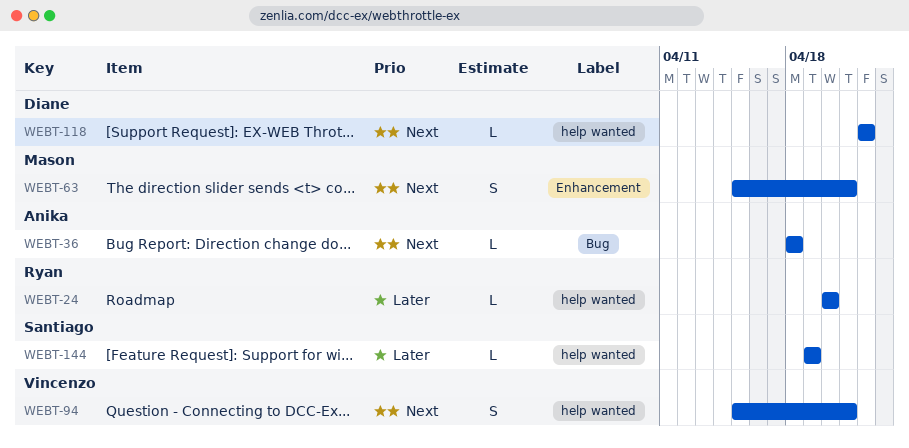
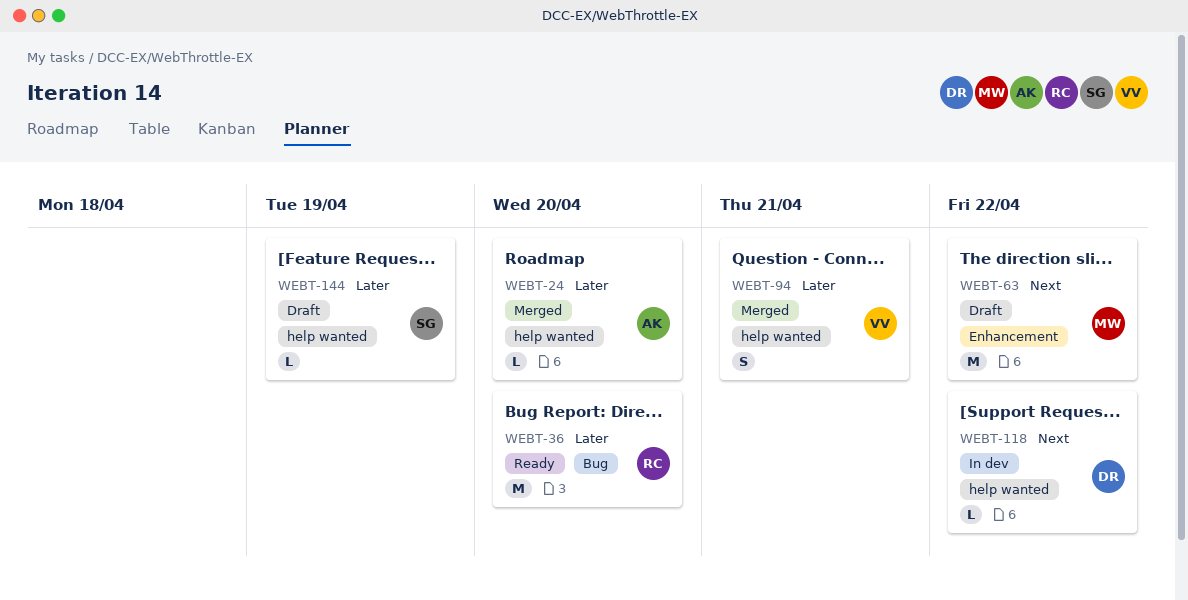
WEBT-24, owner: Ryan -> Anika
WEBT-36, owner: Anika -> Ryan
WEBT-36, priority: Next -> Later
WEBT-36, estimate: L -> M
WEBT-36, due: Apr 18 -> Apr 20
WEBT-63, estimate: S -> M
WEBT-63, due: Apr 21 -> Apr 22
WEBT-94, priority: Next -> Later

